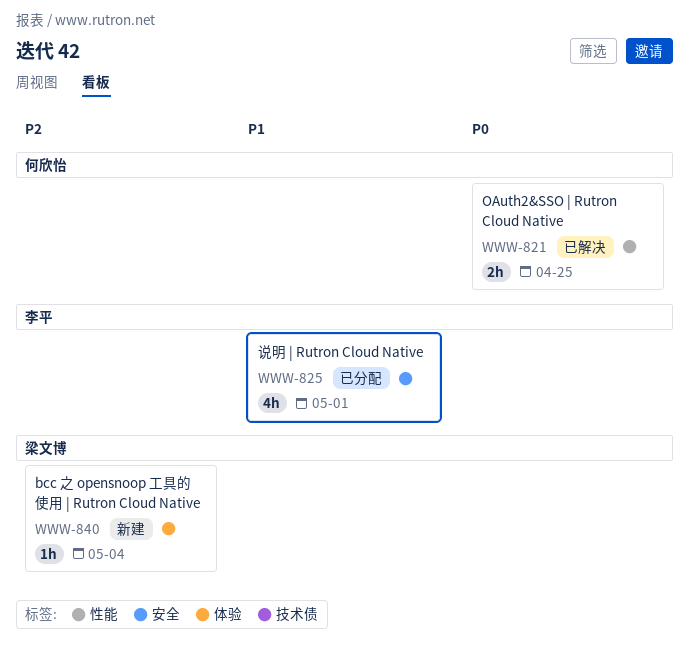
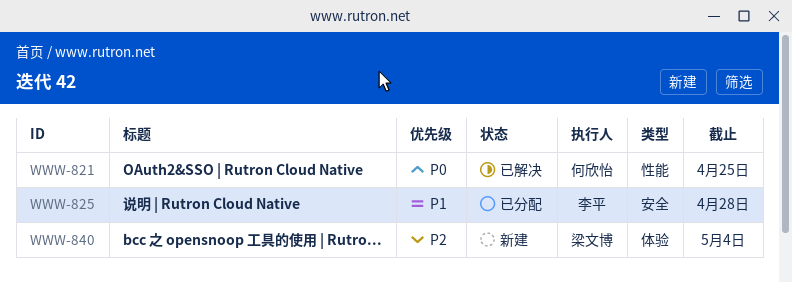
WWW-825, due: May 1 -> Apr 28

